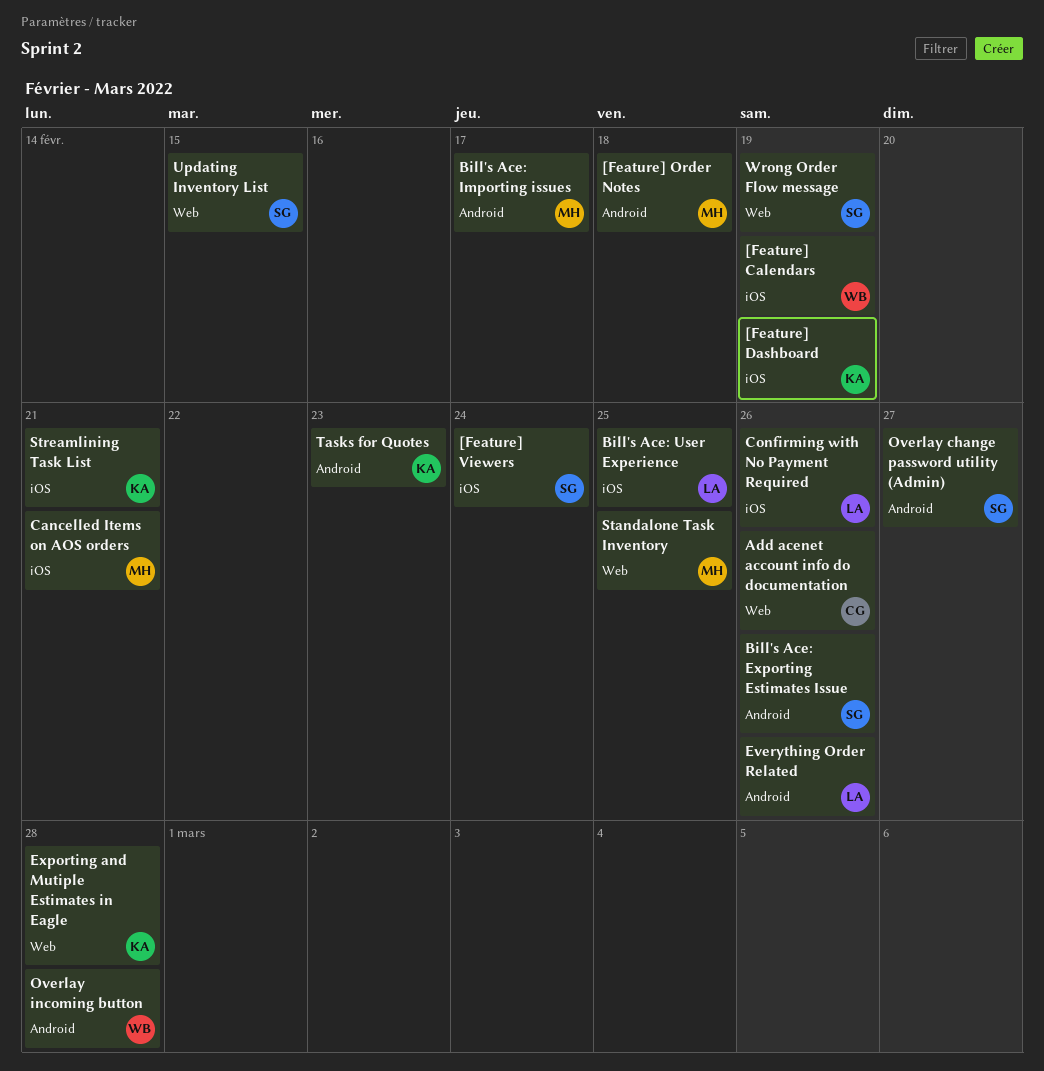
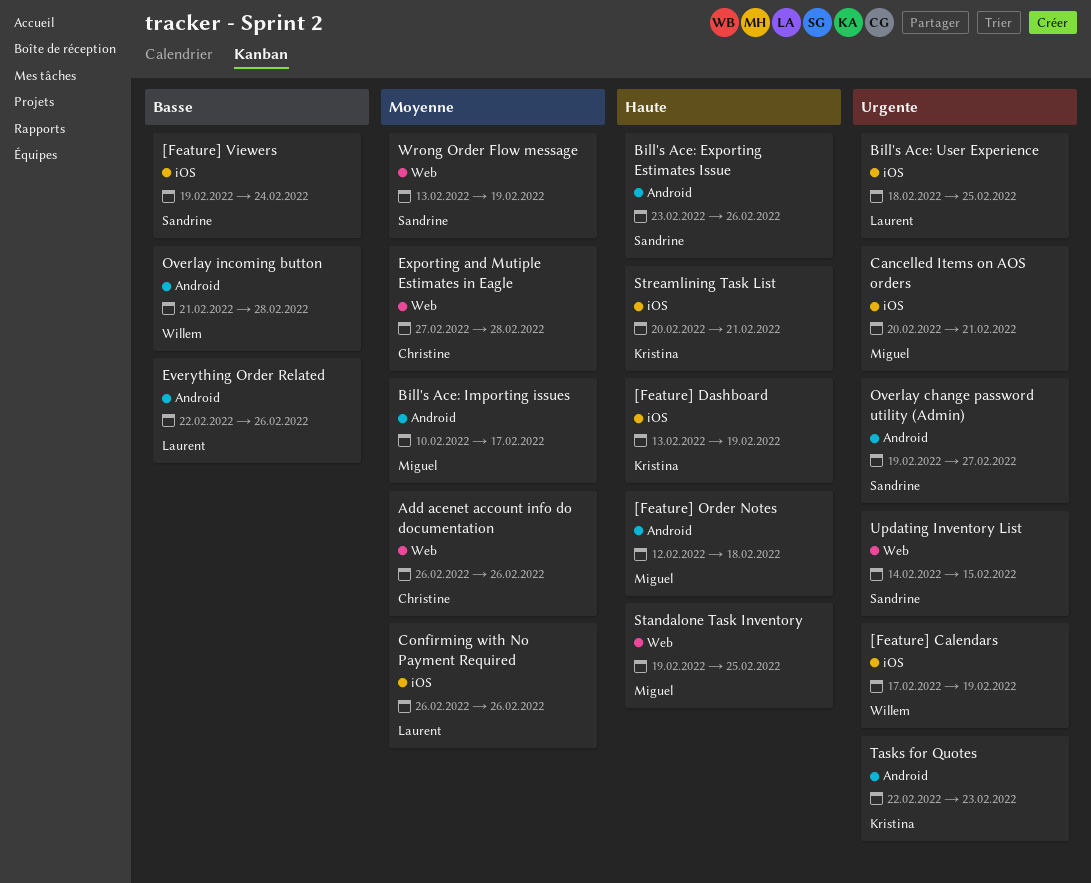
Exporting and Mutiple Estimates in Eagle, owner: Kristina -> Christine

